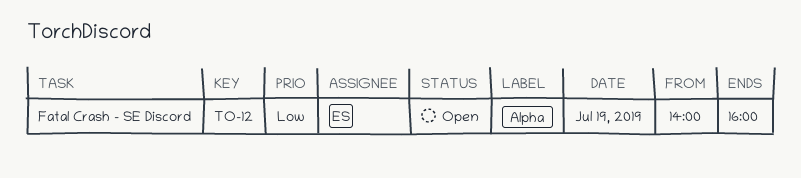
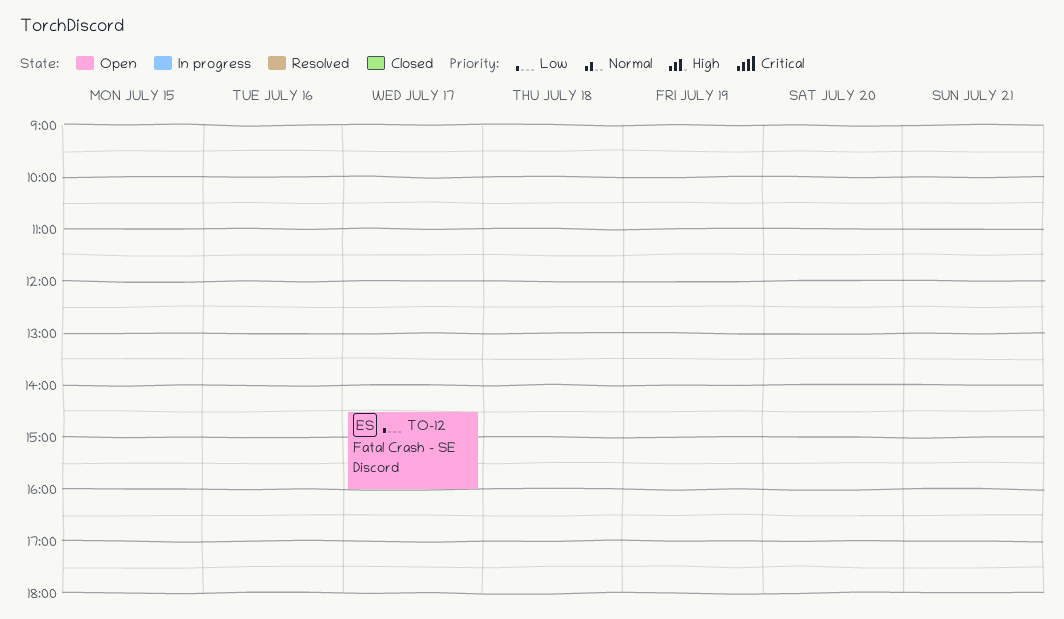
TO-12, day: Jul 19 -> Jul 17
TO-12, begins: 14:00 -> 14:30

